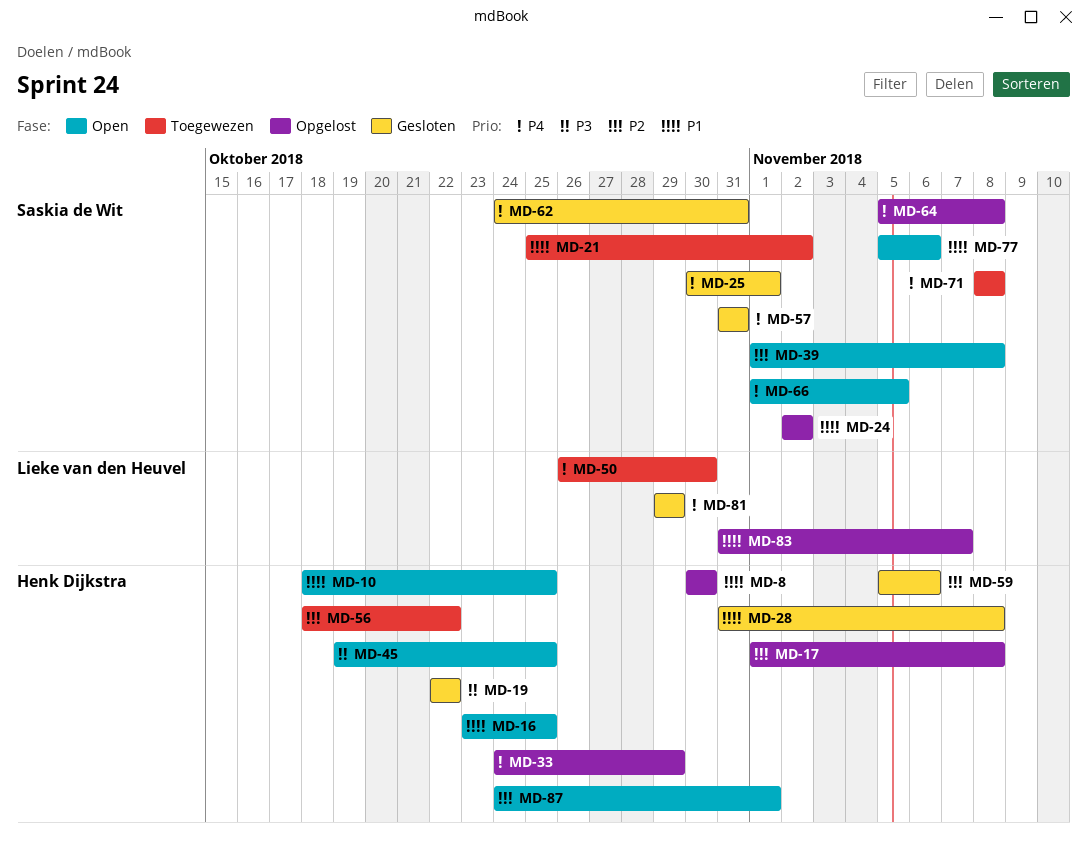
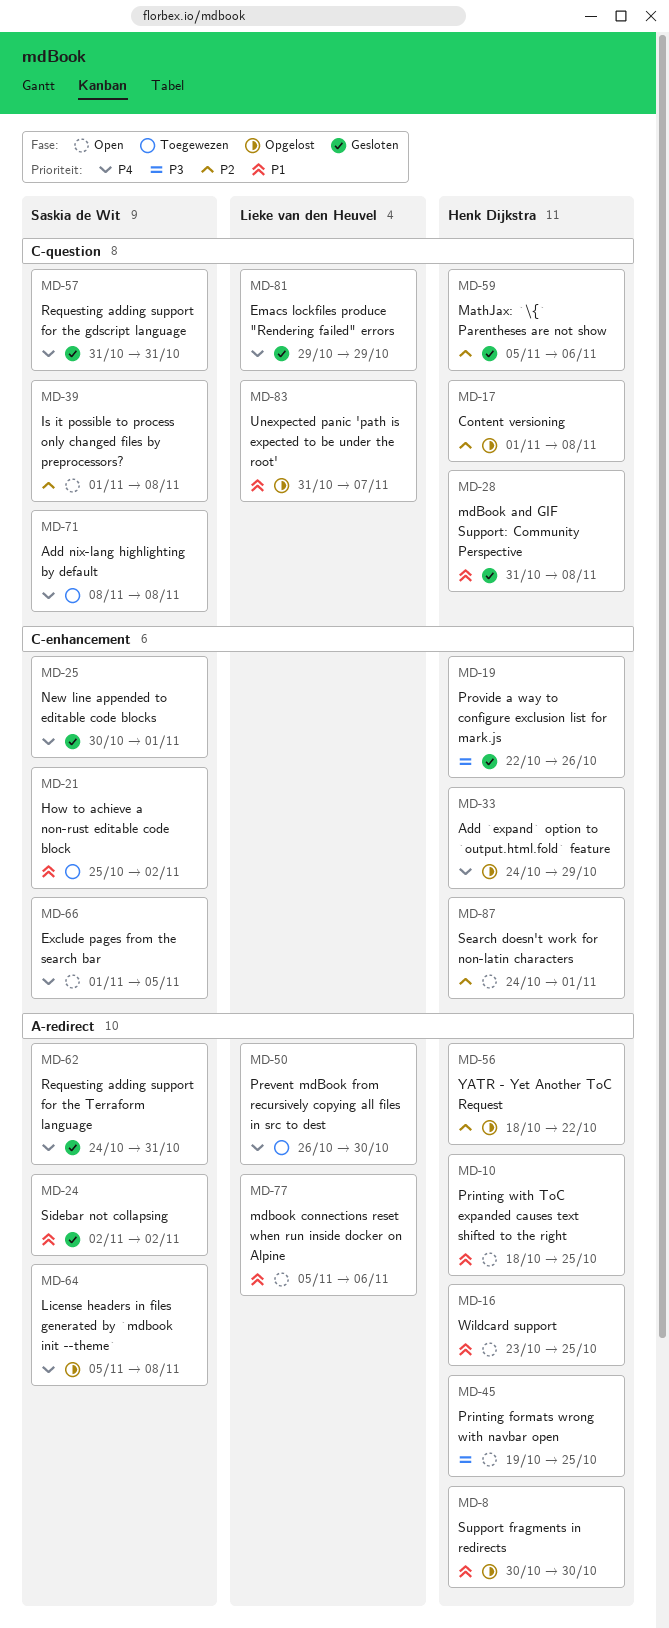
MD-19, due: Oct 22 -> Oct 26
MD-24, status: Opgelost -> Gesloten
MD-56, status: Toegewezen -> Opgelost
MD-77, owner: Saskia de Wit -> Lieke van den Heuvel

